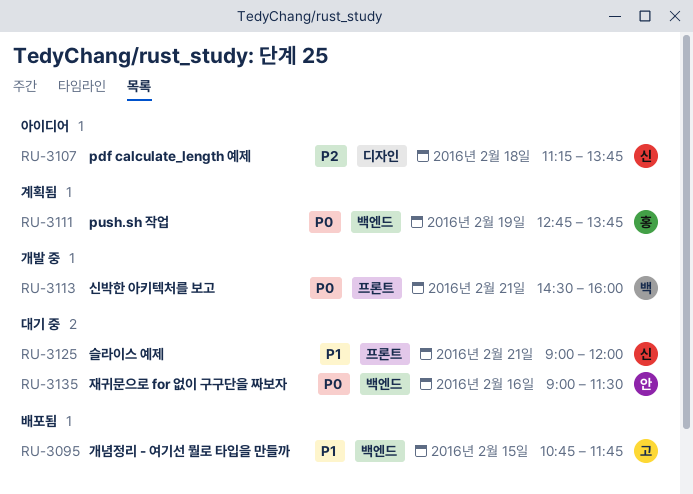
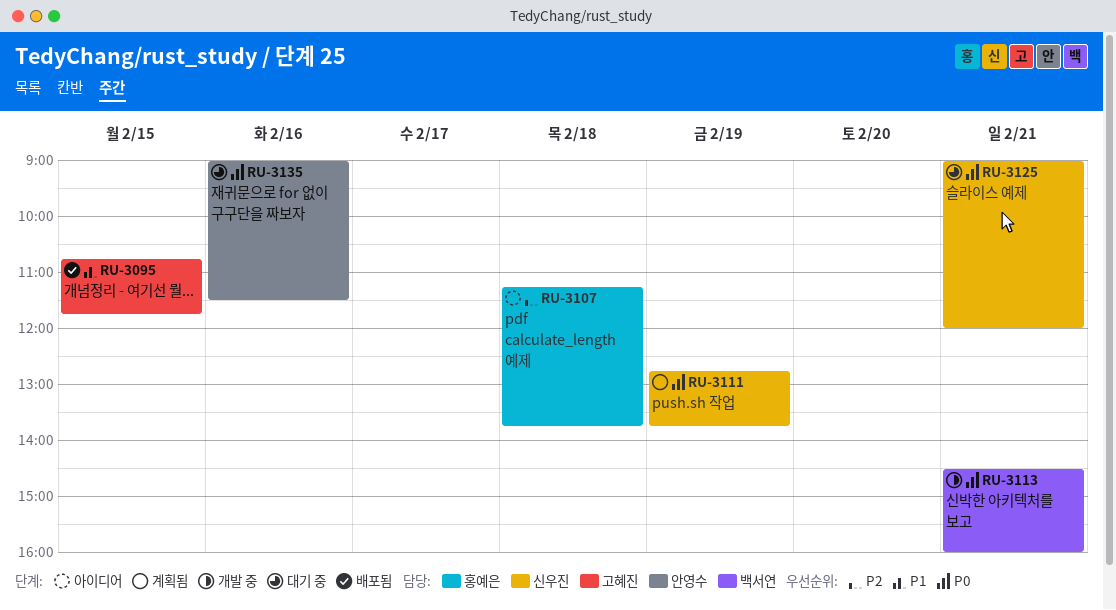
RU-3107, owner: 신우진 -> 홍예은
RU-3111, owner: 홍예은 -> 신우진
RU-3125, priority: P1 -> P0

